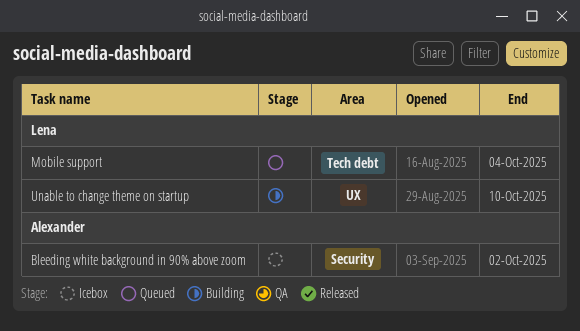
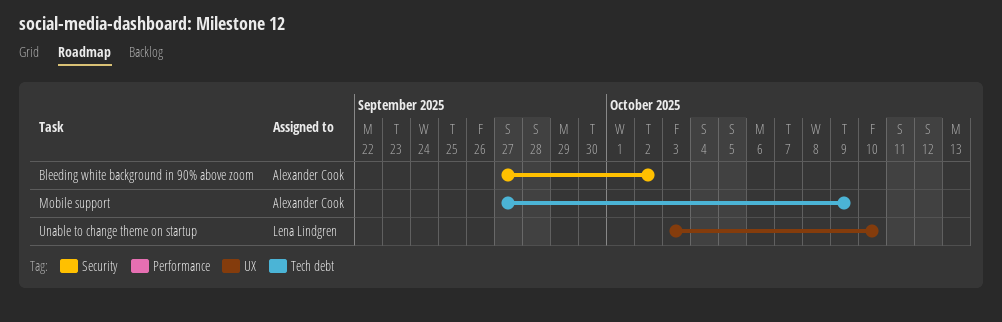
Mobile support, owner: Lena Lindgren -> Alexander Cook
Mobile support, due: Oct 4 -> Oct 9

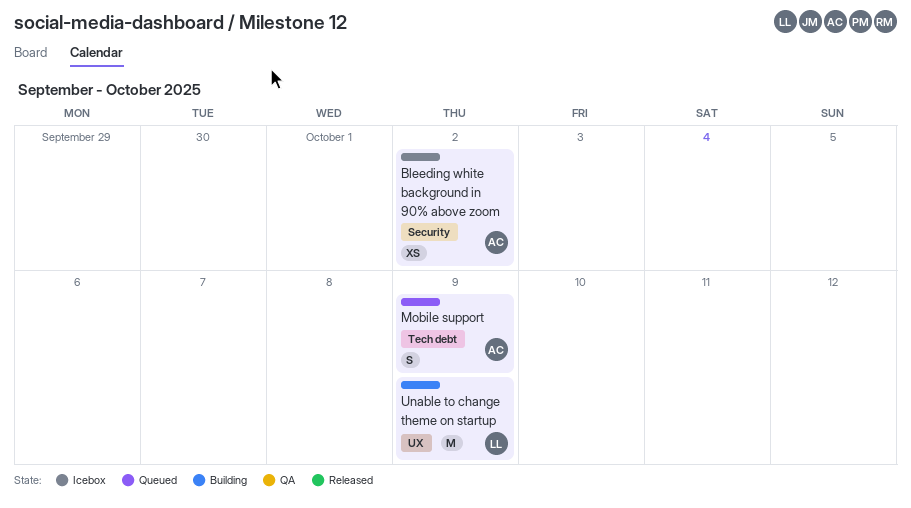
Unable to change theme on startup, due: Oct 10 -> Oct 9

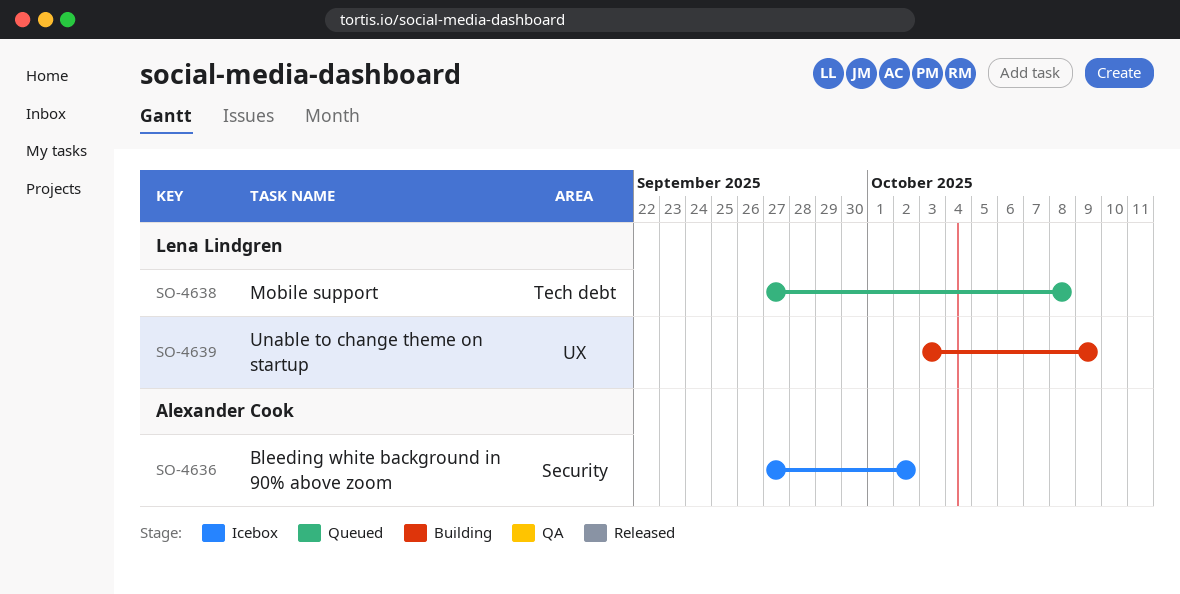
Mobile support, owner: Alexander Cook -> Lena Lindgren
Mobile support, due: Oct 9 -> Oct 8

